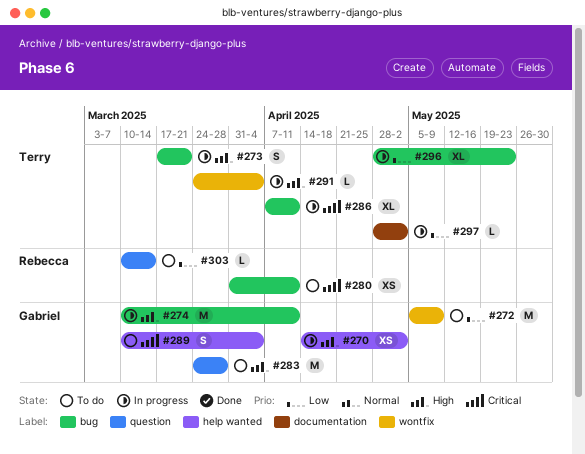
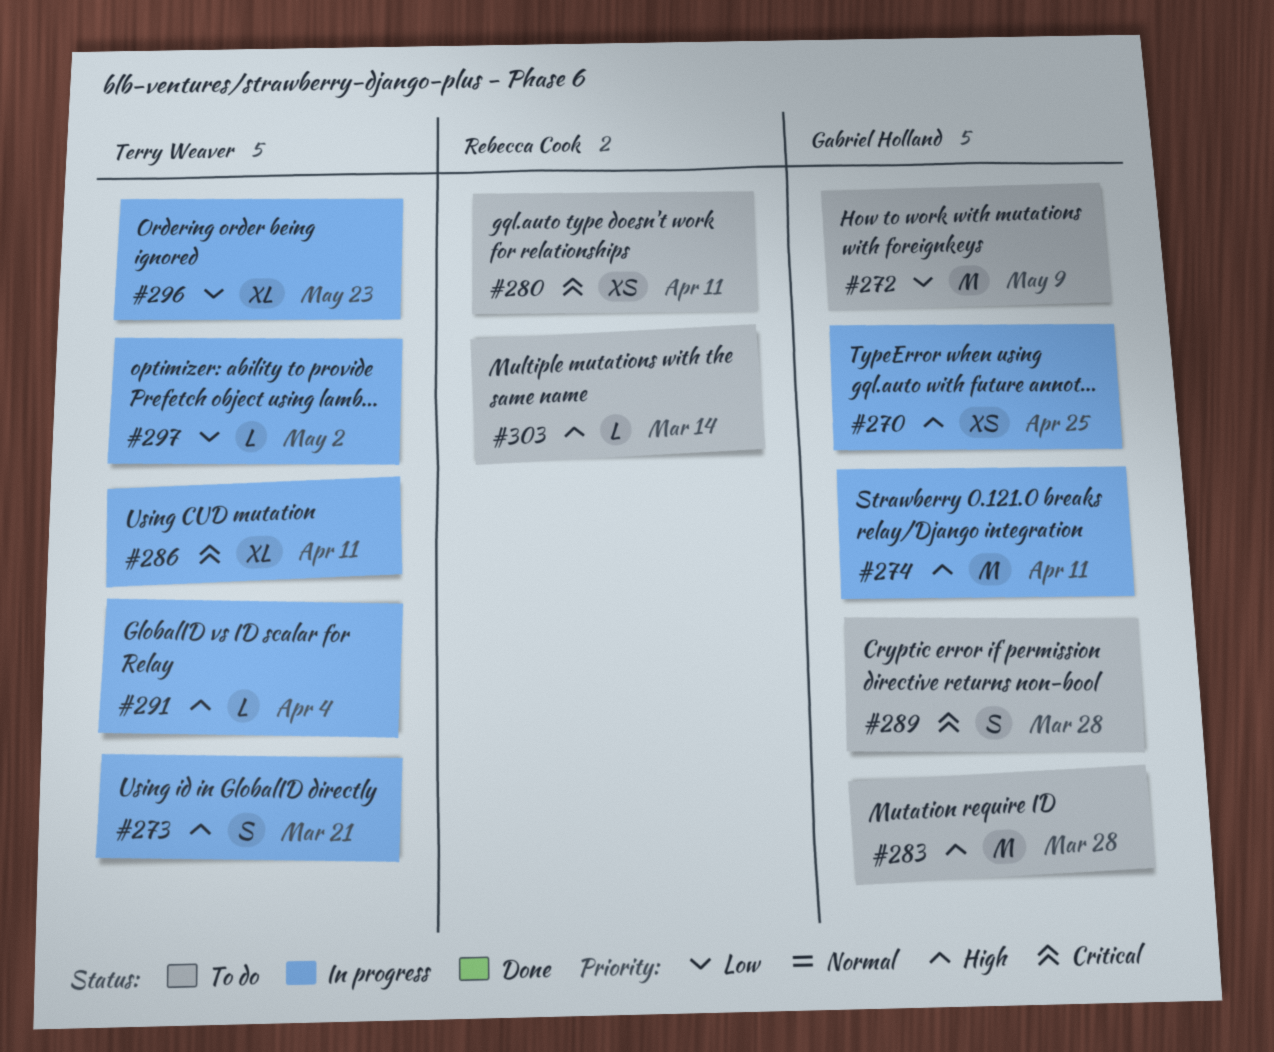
#270, due: May 2 -> Apr 25
#289, due: Apr 4 -> Mar 28
#303, priority: Low -> High

